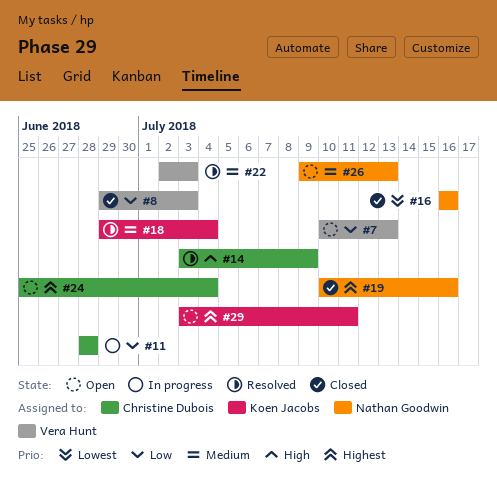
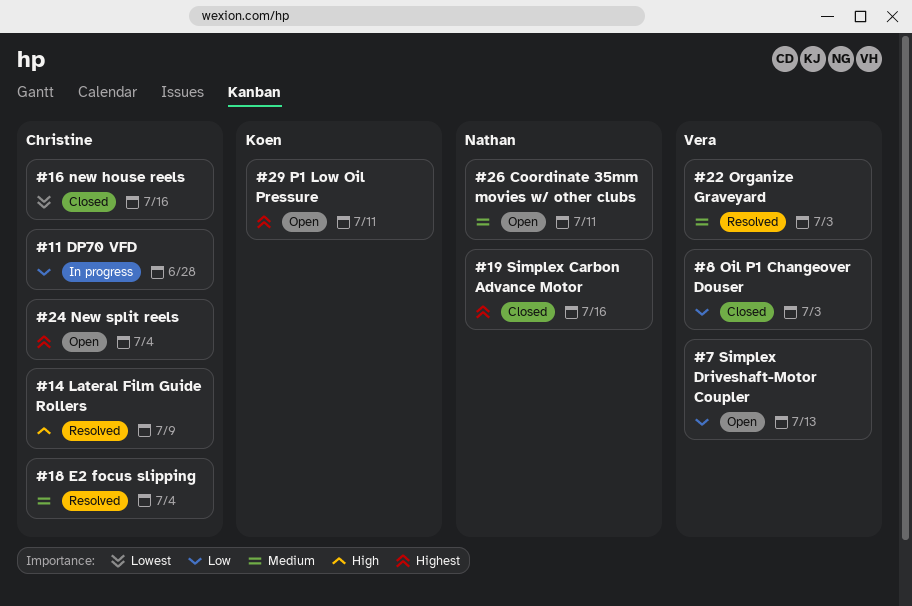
#16, owner: Nathan Goodwin -> Christine Dubois
#18, owner: Koen Jacobs -> Christine Dubois
#26, due: Jul 13 -> Jul 11

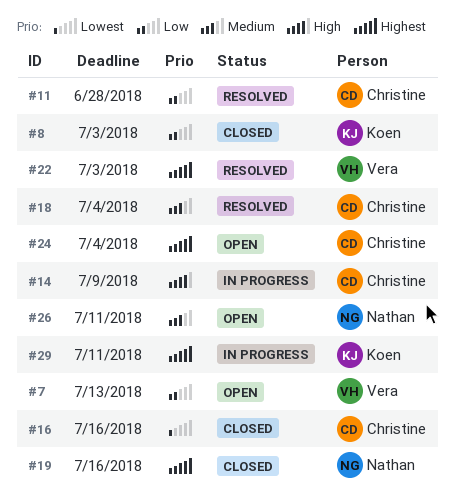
#8, owner: Vera -> Koen
#11, status: In progress -> Resolved
#14, status: Resolved -> In progress
#22, priority: Medium -> Highest
#29, status: Open -> In progress

